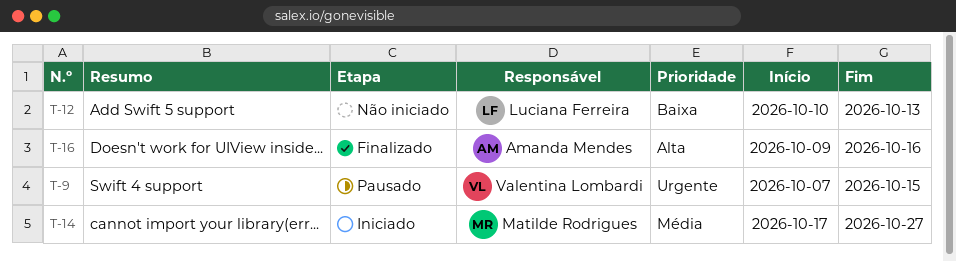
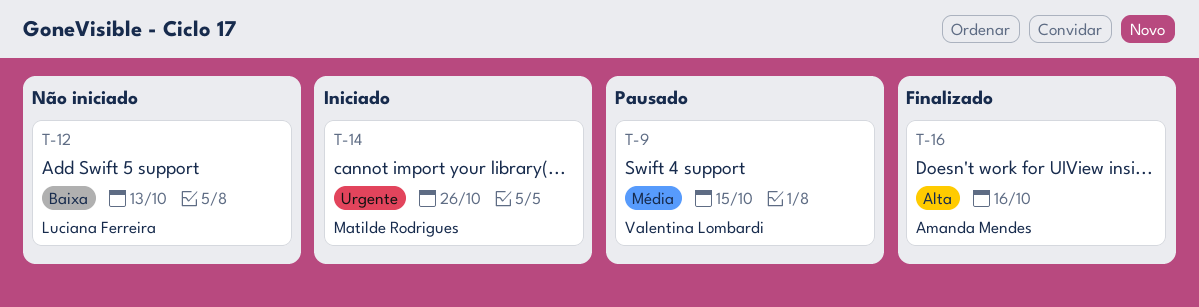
T-9, priority: Urgente -> Média
T-14, priority: Média -> Urgente
T-14, due: Oct 27 -> Oct 26

